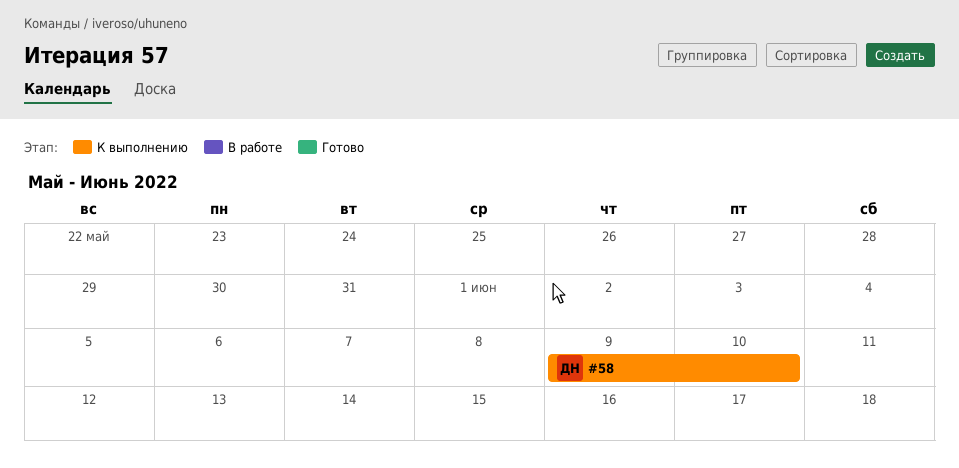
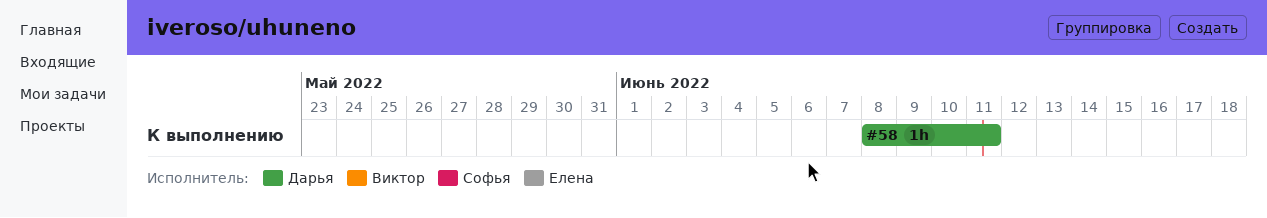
#58, start: Jun 9 -> Jun 8
#58, due: Jun 10 -> Jun 11

